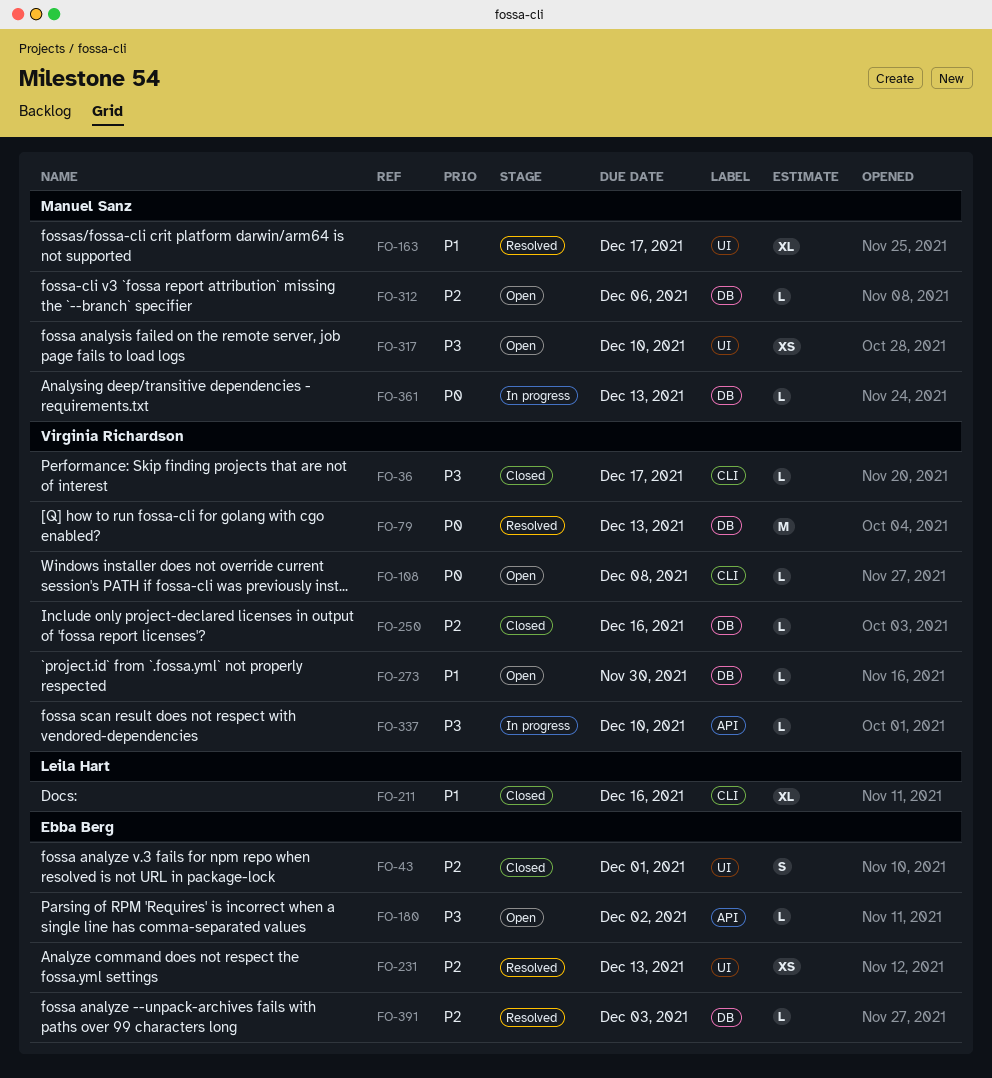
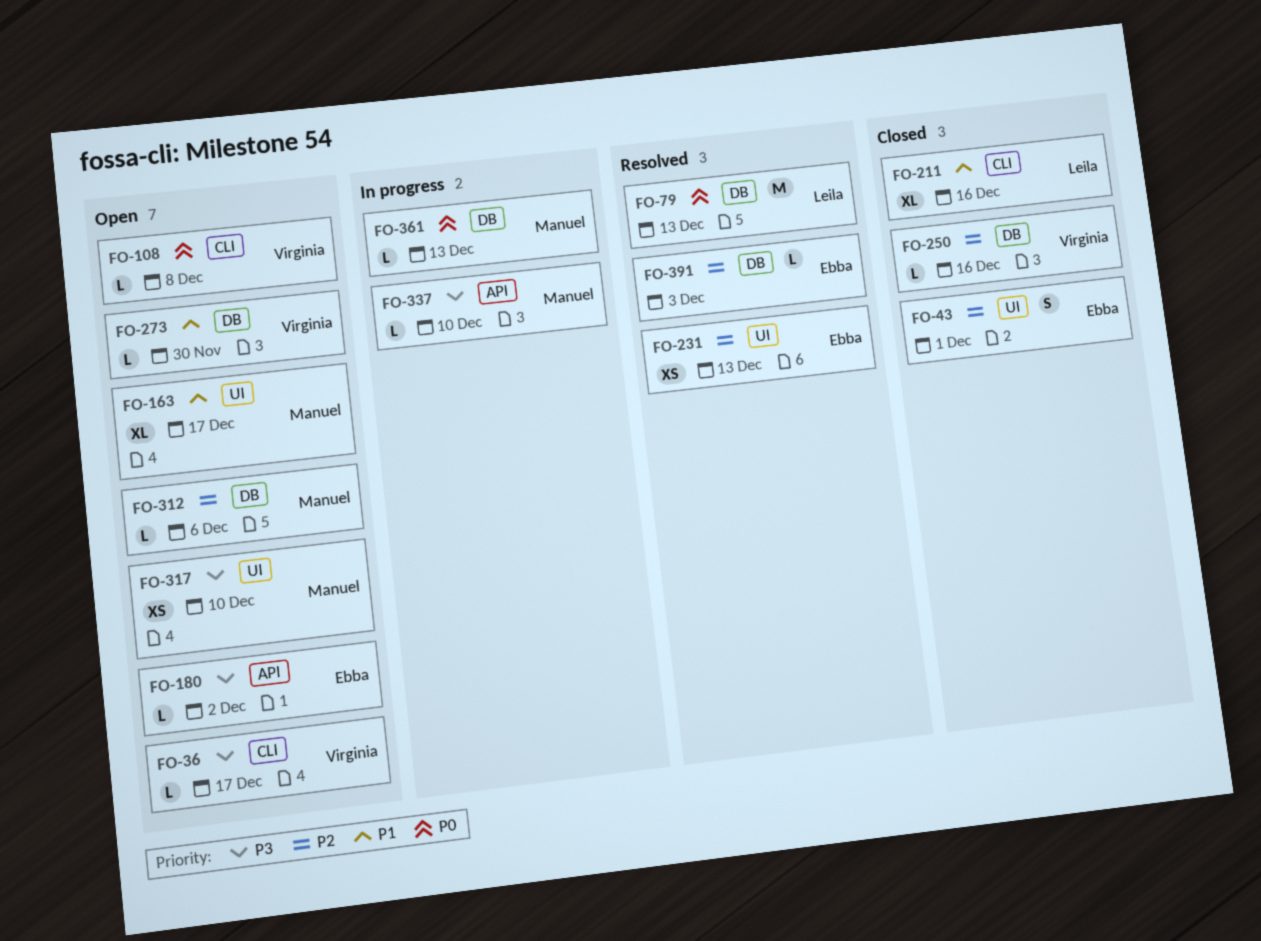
FO-36, status: Closed -> Open
FO-79, owner: Virginia Richardson -> Leila Hart
FO-163, status: Resolved -> Open
FO-337, owner: Virginia Richardson -> Manuel Sanz

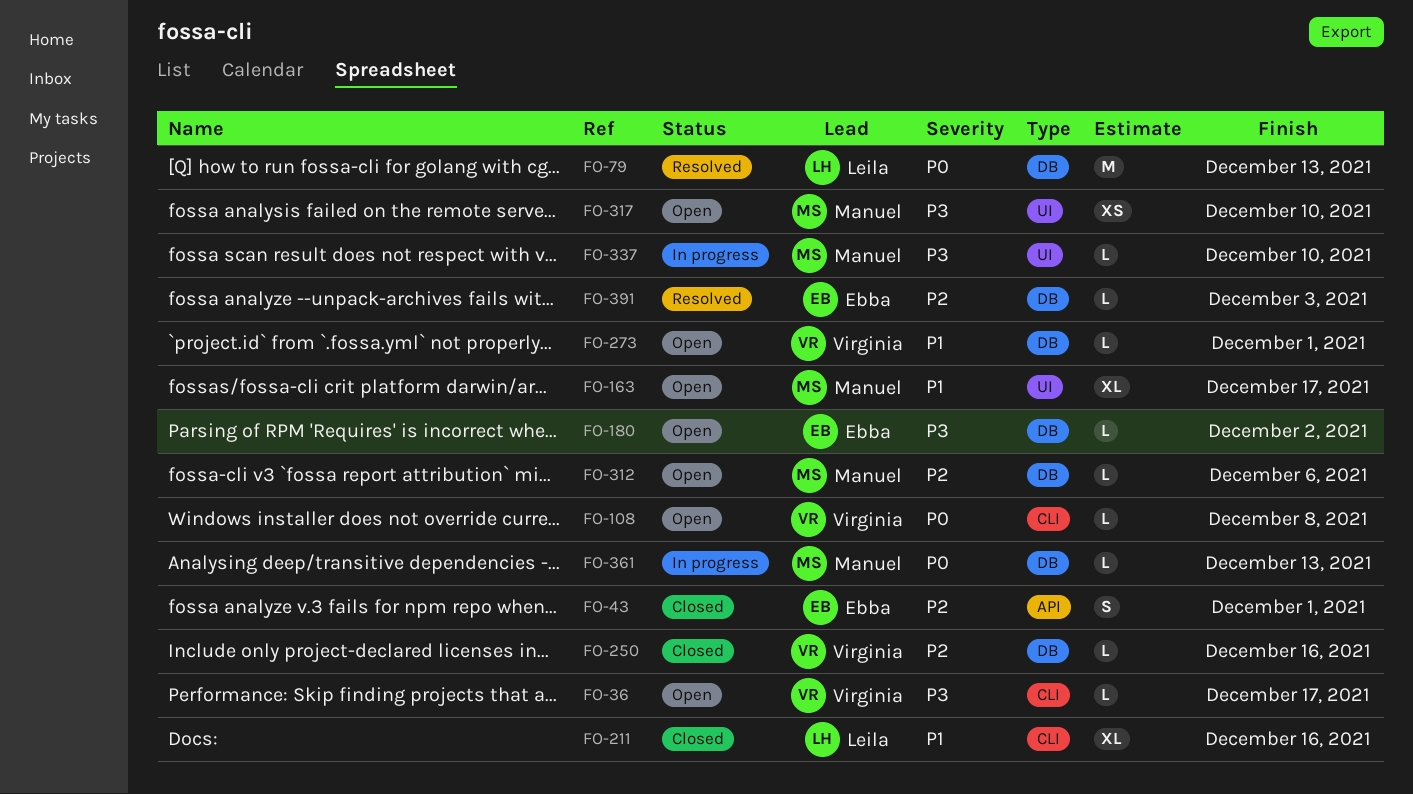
FO-43, label: UI -> API
FO-180, label: API -> DB
FO-231: present -> none
FO-273, due: Nov 30 -> Dec 1
FO-337, label: API -> UI

